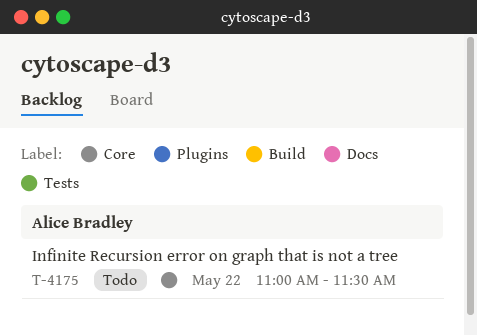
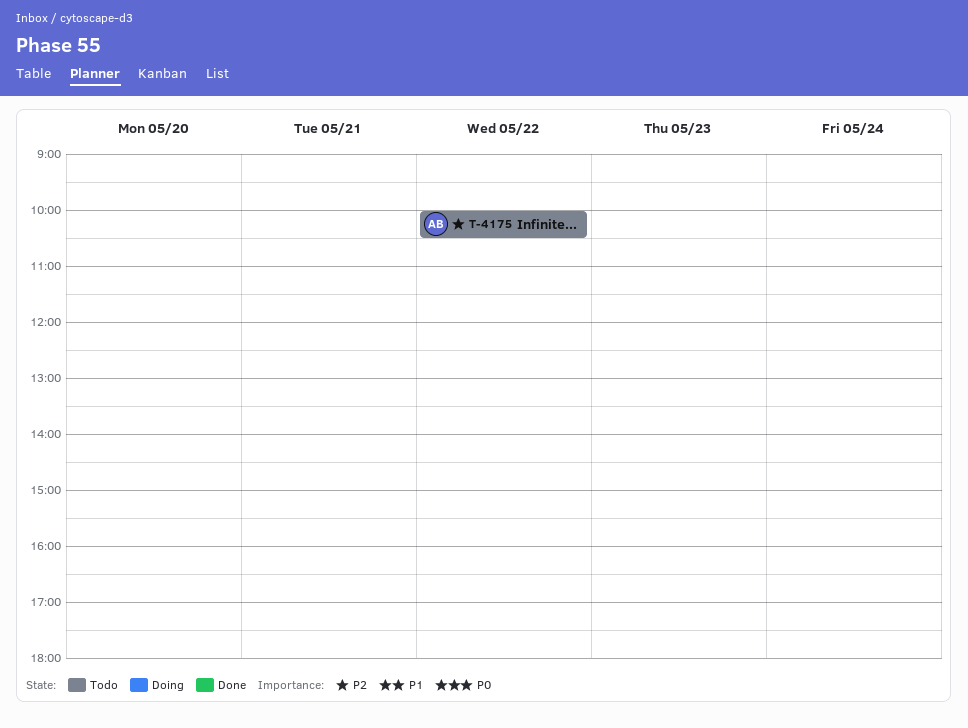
T-4175, begins: 11:00 -> 10:00
T-4175, ends: 11:30 -> 10:30

